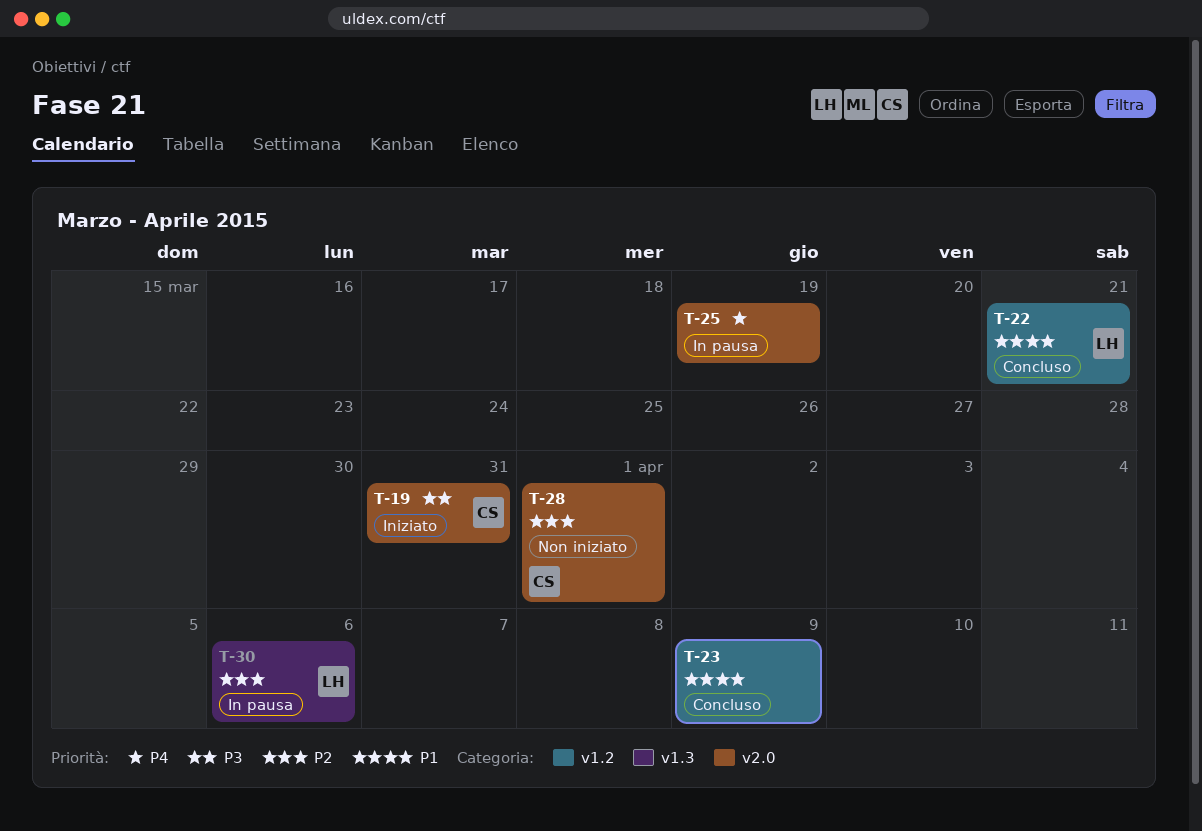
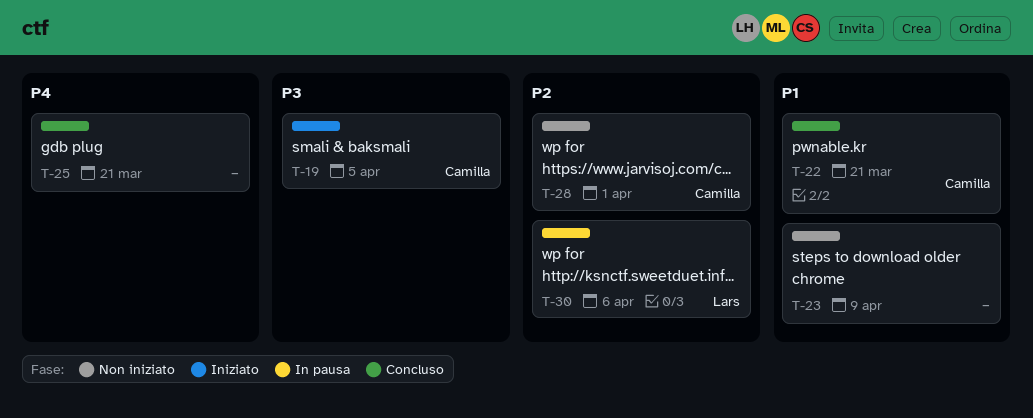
T-19, due: Mar 31 -> Apr 5
T-22, owner: Lars -> Camilla
T-23, status: Concluso -> Non iniziato
T-25, status: In pausa -> Concluso
T-25, due: Mar 19 -> Mar 21

